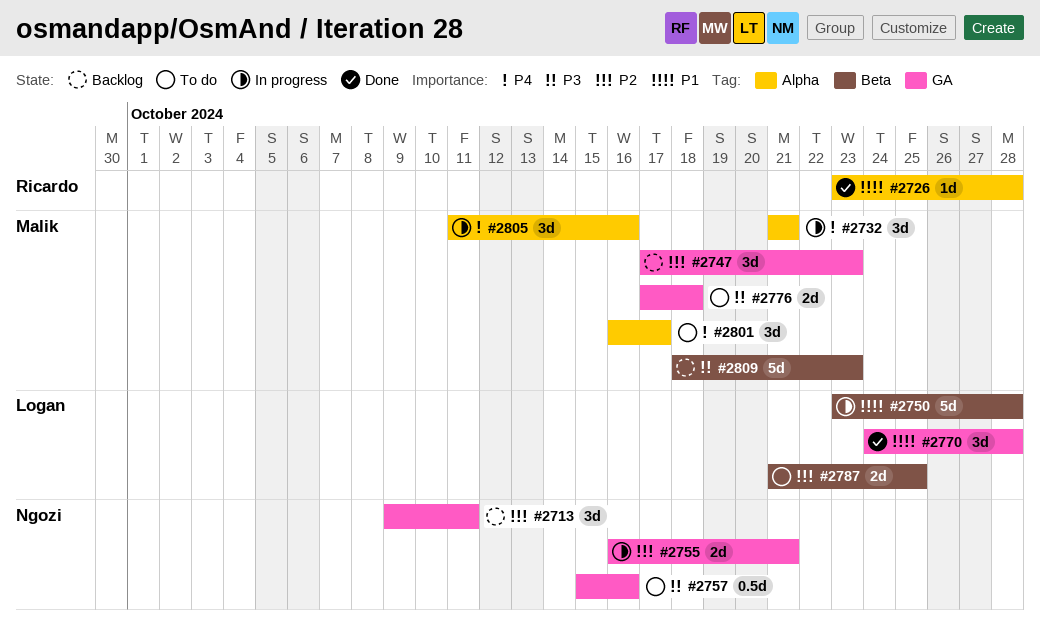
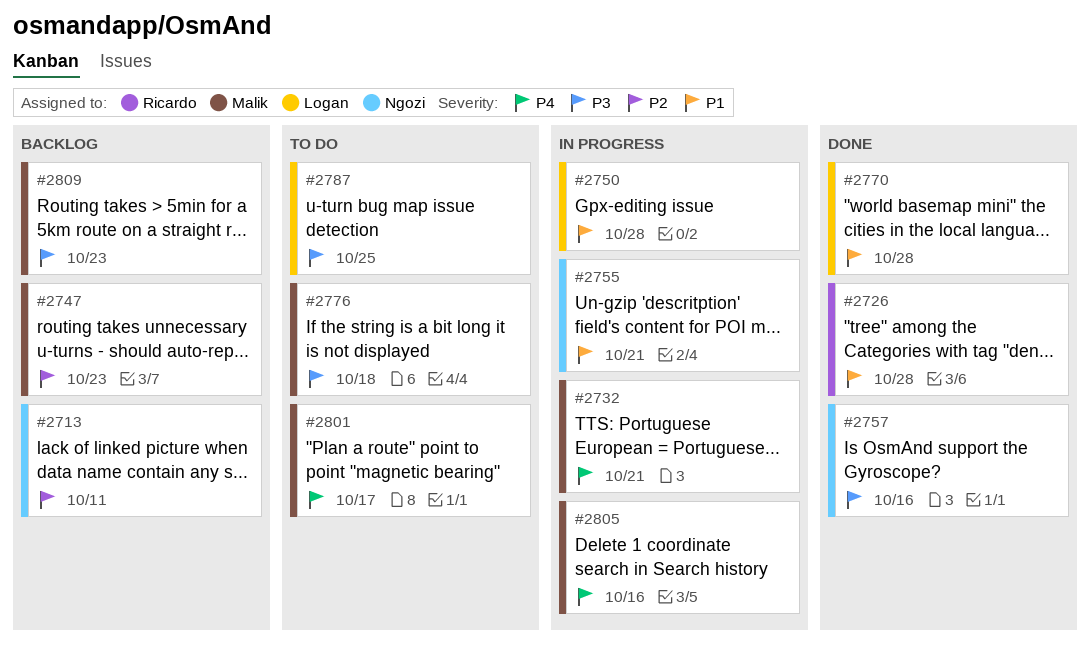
#2755, priority: P2 -> P1
#2757, status: To do -> Done
#2787, priority: P2 -> P3

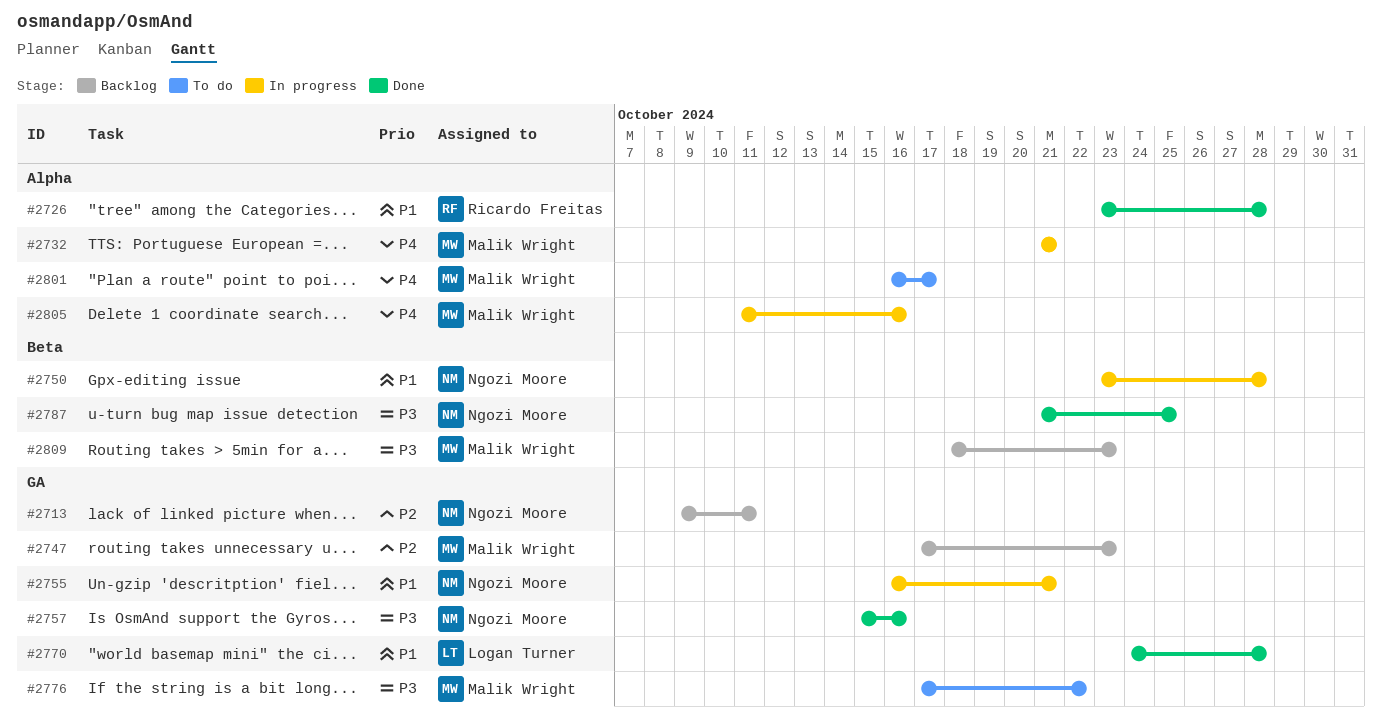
#2750, owner: Logan Turner -> Ngozi Moore
#2776, due: Oct 18 -> Oct 22
#2787, status: To do -> Done
#2787, owner: Logan Turner -> Ngozi Moore

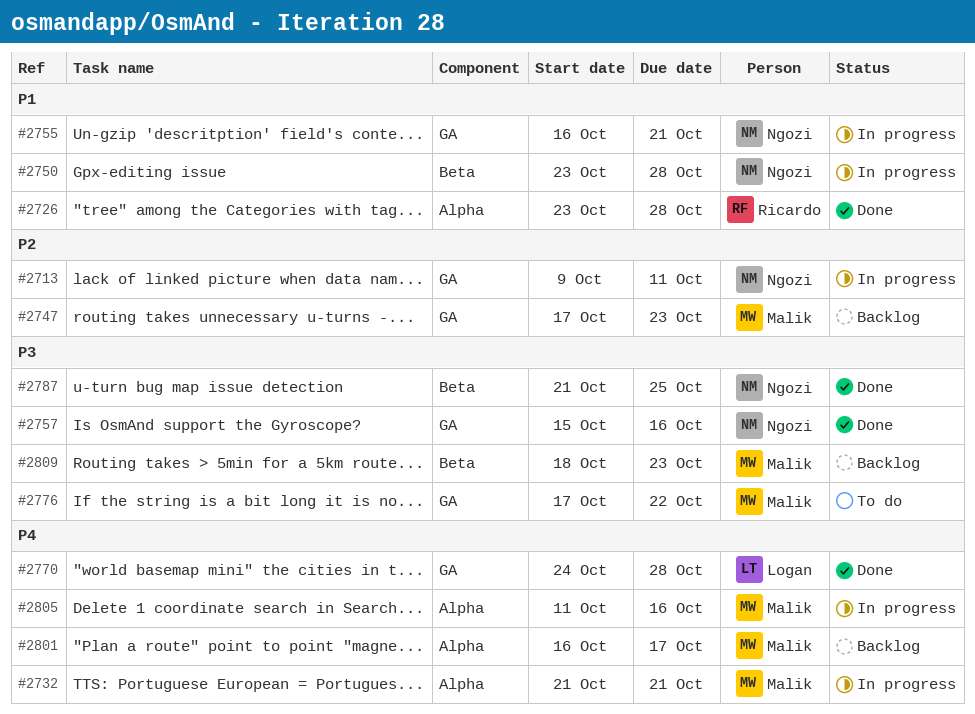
#2713, status: Backlog -> In progress
#2770, priority: P1 -> P4
#2801, status: To do -> Backlog

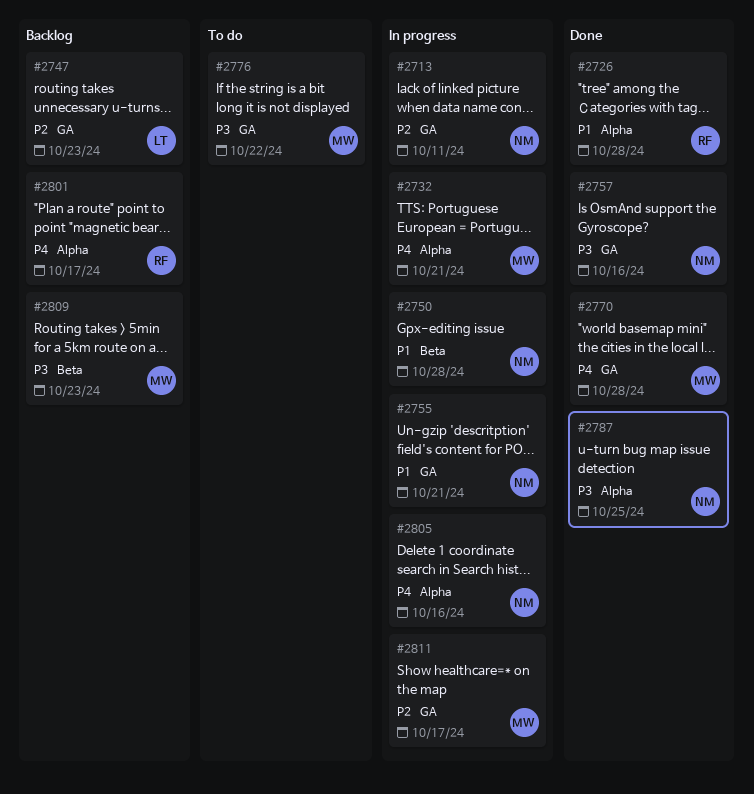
#2747, owner: Malik -> Logan
#2770, owner: Logan -> Malik
#2787, label: Beta -> Alpha
#2801, owner: Malik -> Ricardo
#2805, owner: Malik -> Ngozi
#2811: none -> present

